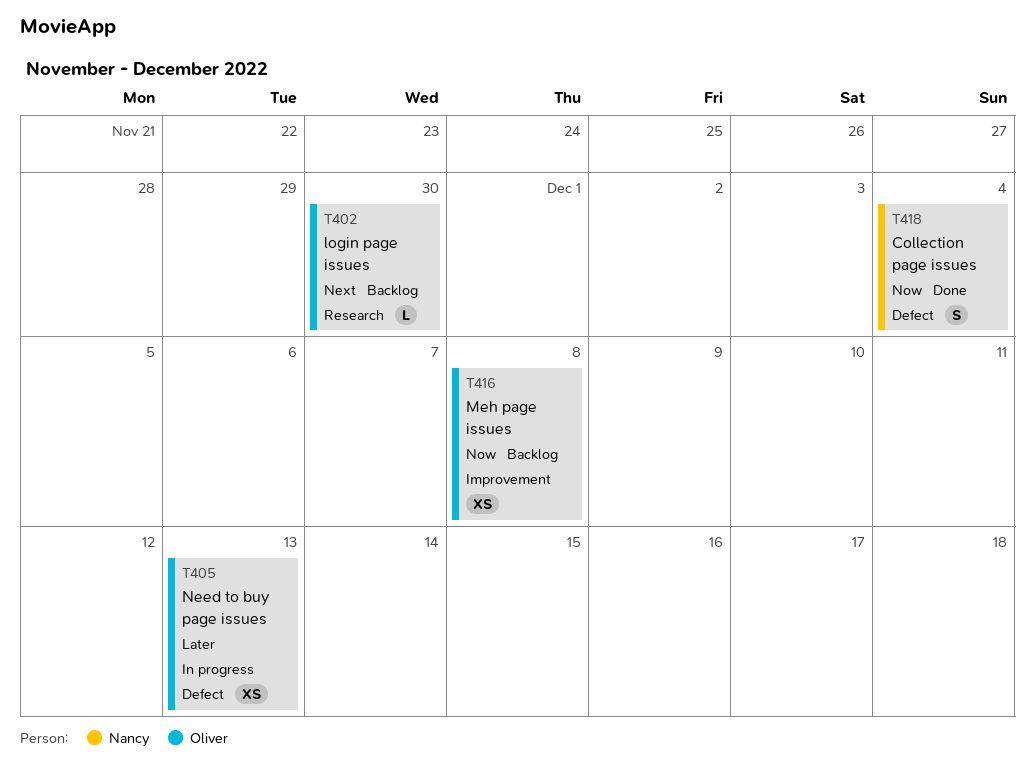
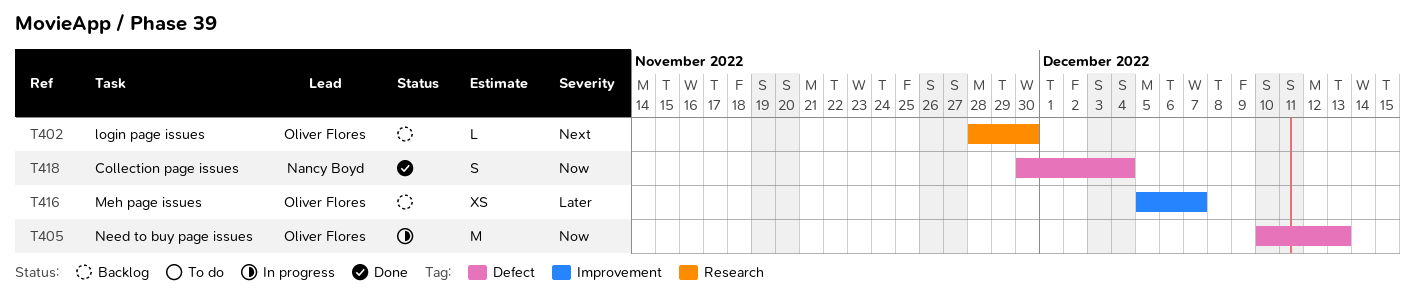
T405, priority: Later -> Now
T405, estimate: XS -> M
T416, priority: Now -> Later
T416, due: Dec 8 -> Dec 7

